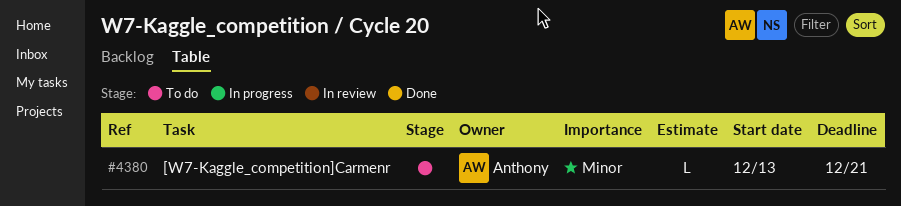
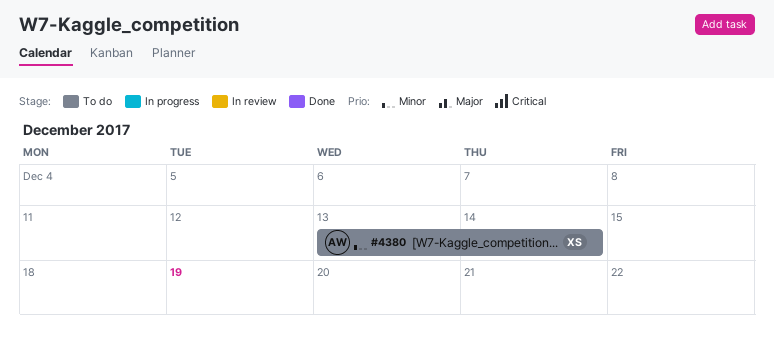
#4380, estimate: L -> XS
#4380, due: Dec 21 -> Dec 14

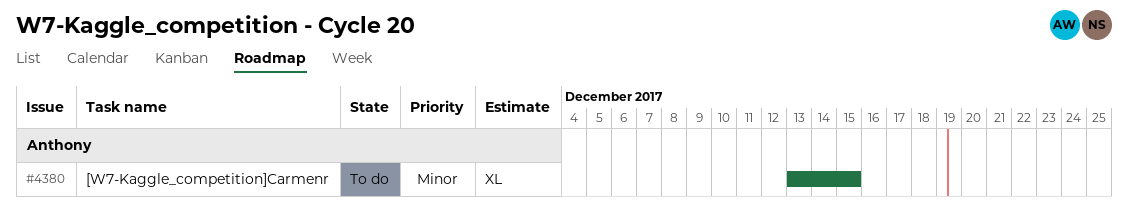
#4380, estimate: XS -> XL
#4380, due: Dec 14 -> Dec 15

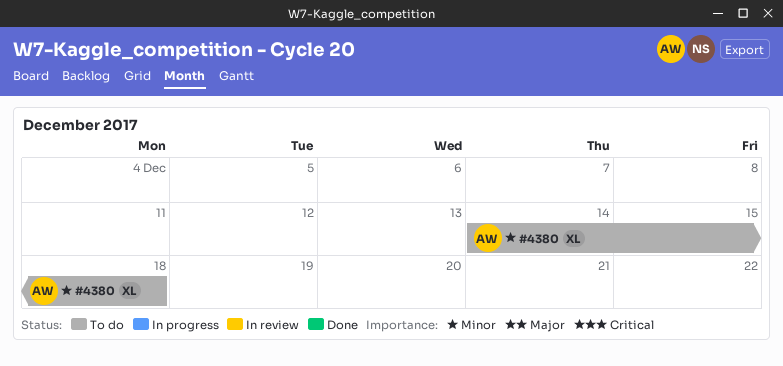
#4380, start: Dec 13 -> Dec 14
#4380, due: Dec 15 -> Dec 18

